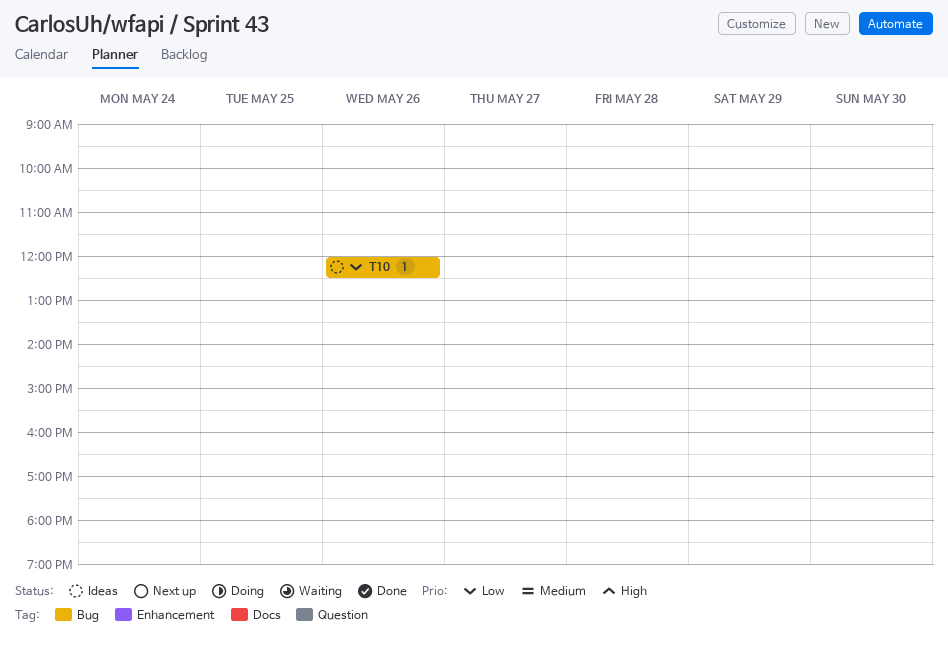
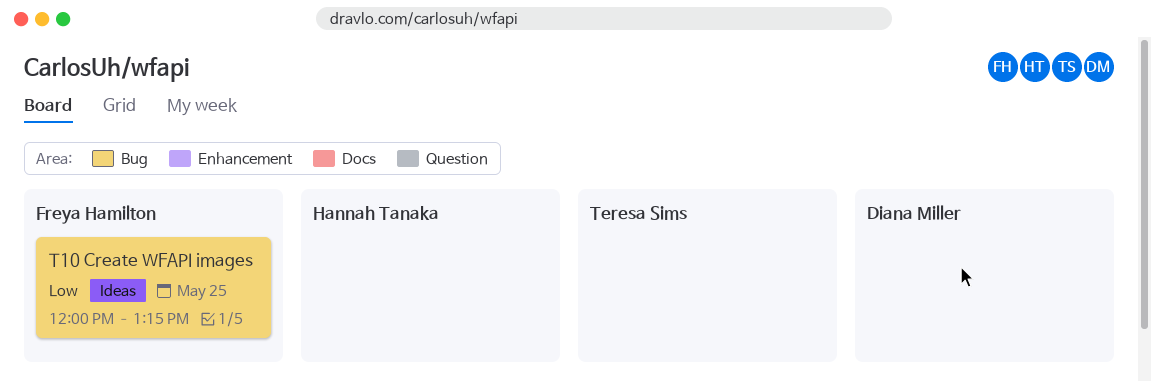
T10, day: May 26 -> May 25
T10, ends: 12:30 -> 13:15

